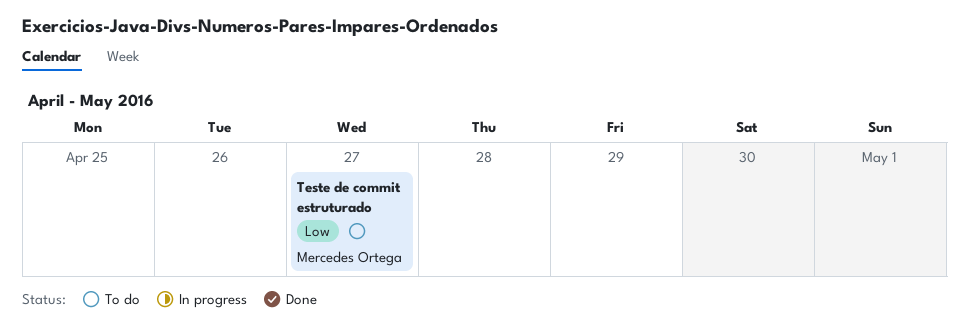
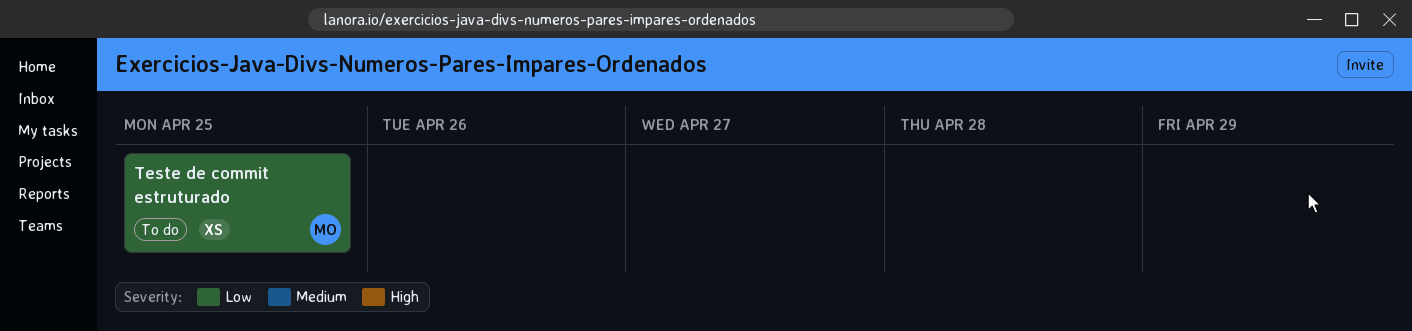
Teste de commit estruturado, due: Apr 27 -> Apr 25

